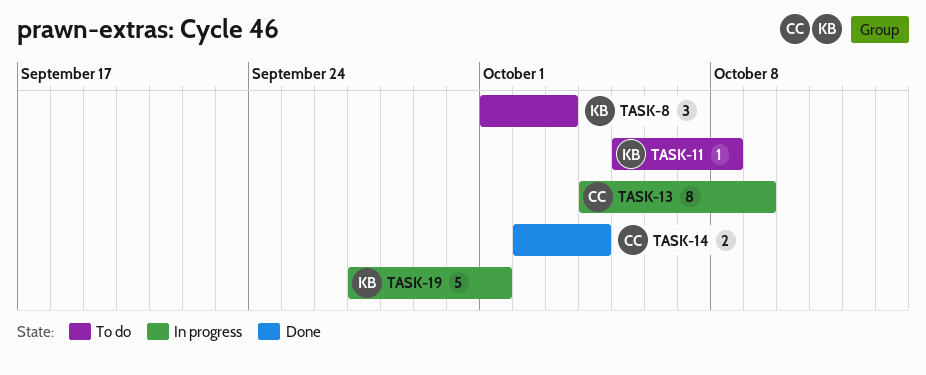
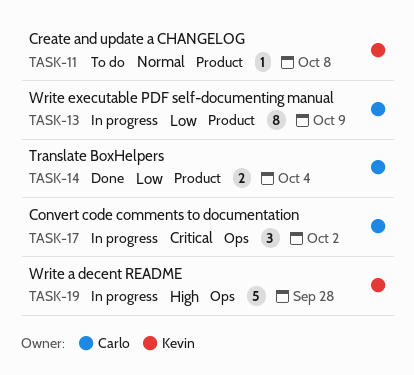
TASK-8: present -> none
TASK-17: none -> present
TASK-19, due: Oct 1 -> Sep 28

